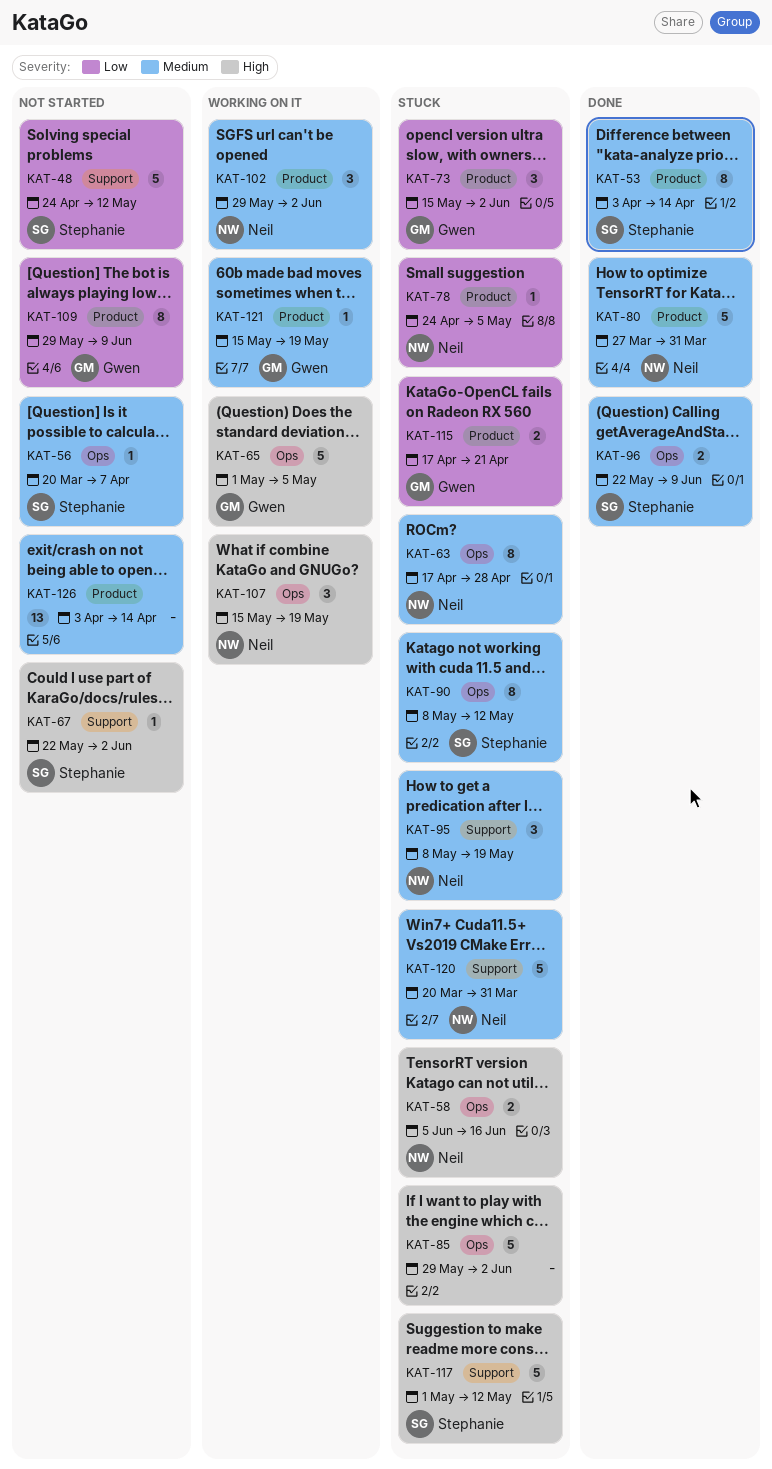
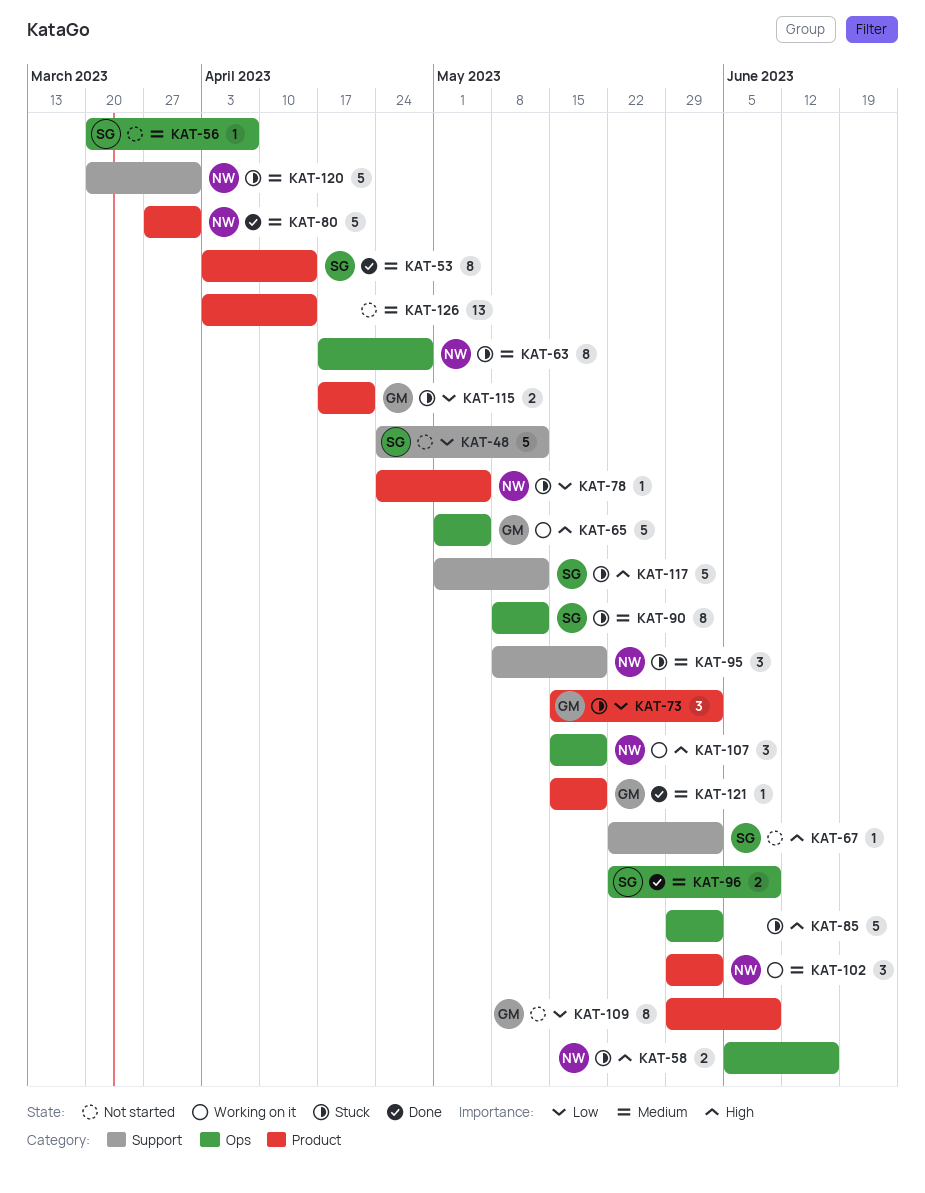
KAT-121, status: Working on it -> Done

